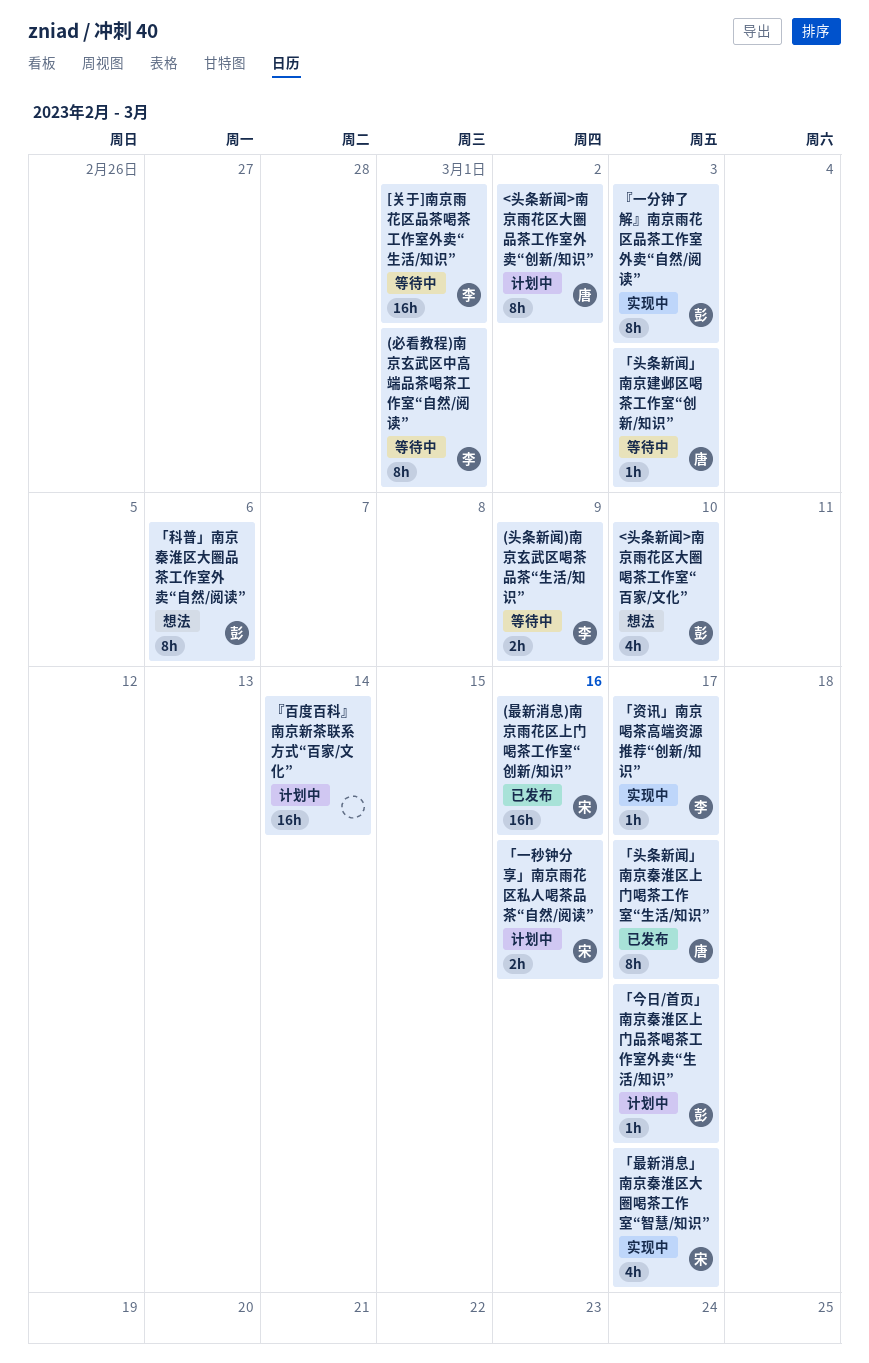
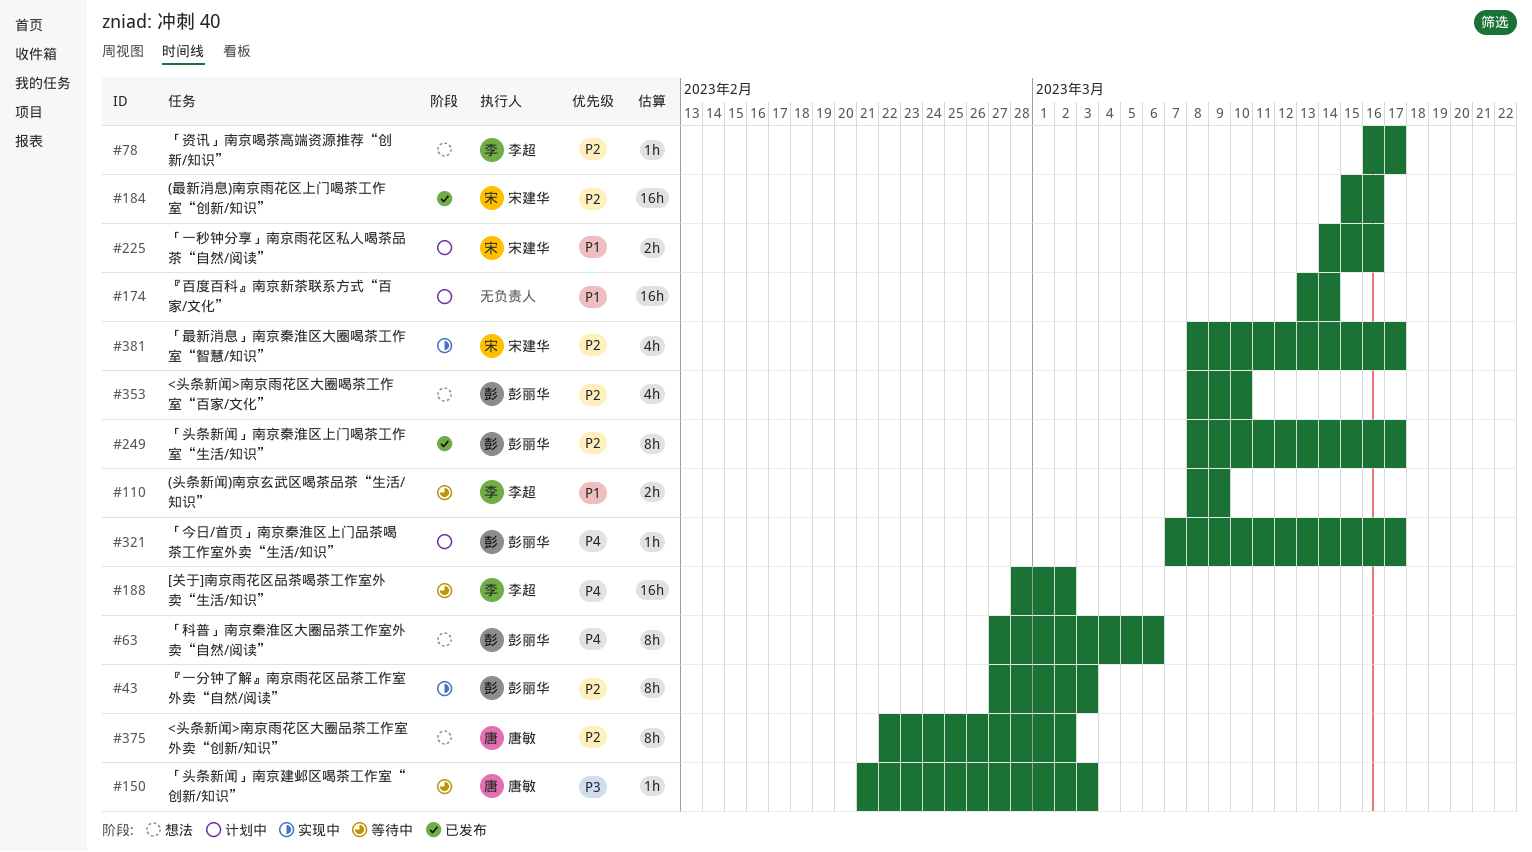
(必看教程)南京玄武区中高端品茶喝茶工作室“自然/阅读”: present -> none
<头条新闻>南京雨花区大圈品茶工作室外卖“创新/知识”, status: 计划中 -> 想法
[关于]南京雨花区品茶喝茶工作室外卖“生活/知识”, due: Mar 1 -> Mar 2
「头条新闻」南京秦淮区上门喝茶工作室“生活/知识”, owner: 唐敏 -> 彭丽华
「资讯」南京喝茶高端资源推荐“创新/知识”, status: 实现中 -> 想法

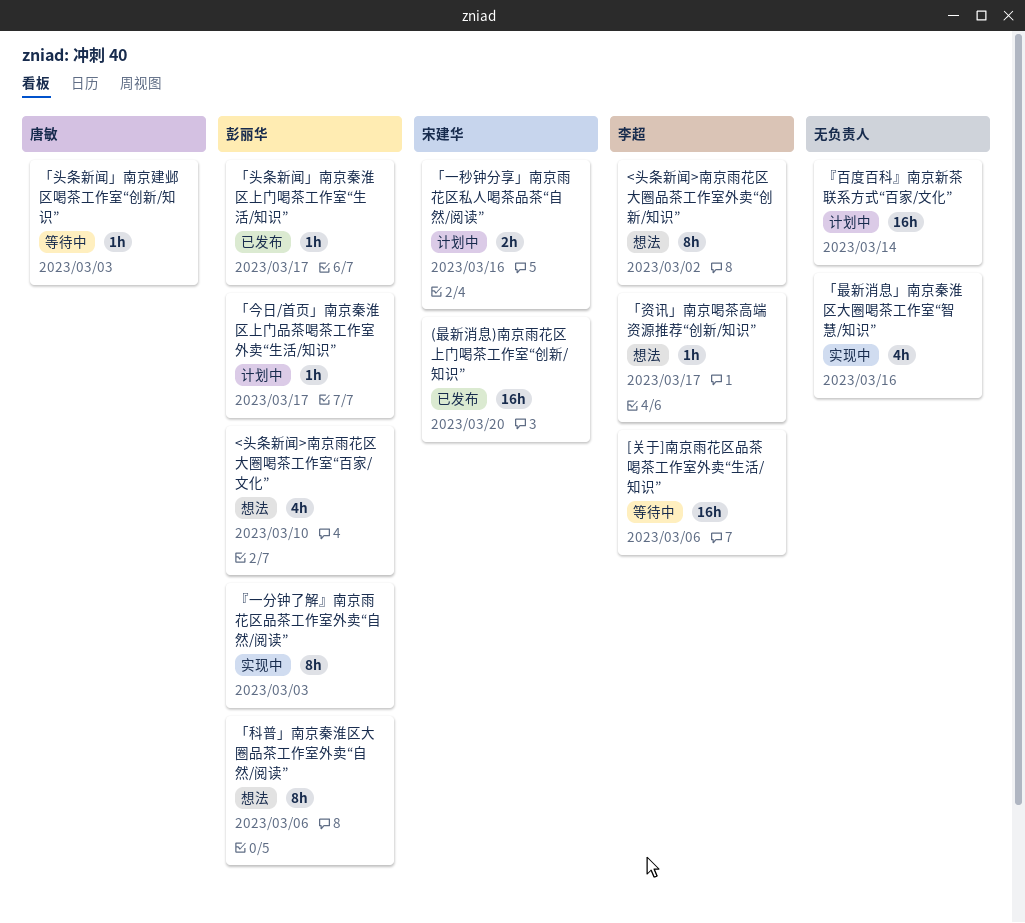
(头条新闻)南京玄武区喝茶品茶“生活/知识”: present -> none
(最新消息)南京雨花区上门喝茶工作室“创新/知识”, due: Mar 16 -> Mar 20
<头条新闻>南京雨花区大圈品茶工作室外卖“创新/知识”, owner: 唐敏 -> 李超
[关于]南京雨花区品茶喝茶工作室外卖“生活/知识”, due: Mar 2 -> Mar 6
「头条新闻」南京秦淮区上门喝茶工作室“生活/知识”, estimate: 8h -> 1h
「最新消息」南京秦淮区大圈喝茶工作室“智慧/知识”, owner: 宋建华 -> none
「最新消息」南京秦淮区大圈喝茶工作室“智慧/知识”, due: Mar 17 -> Mar 16

